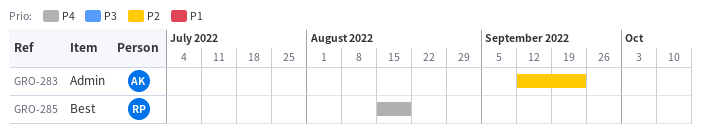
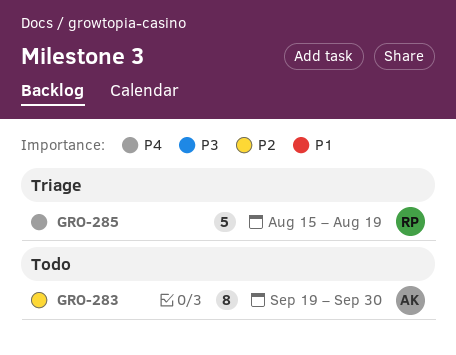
GRO-283, start: Sep 12 -> Sep 19
GRO-283, due: Sep 23 -> Sep 30

